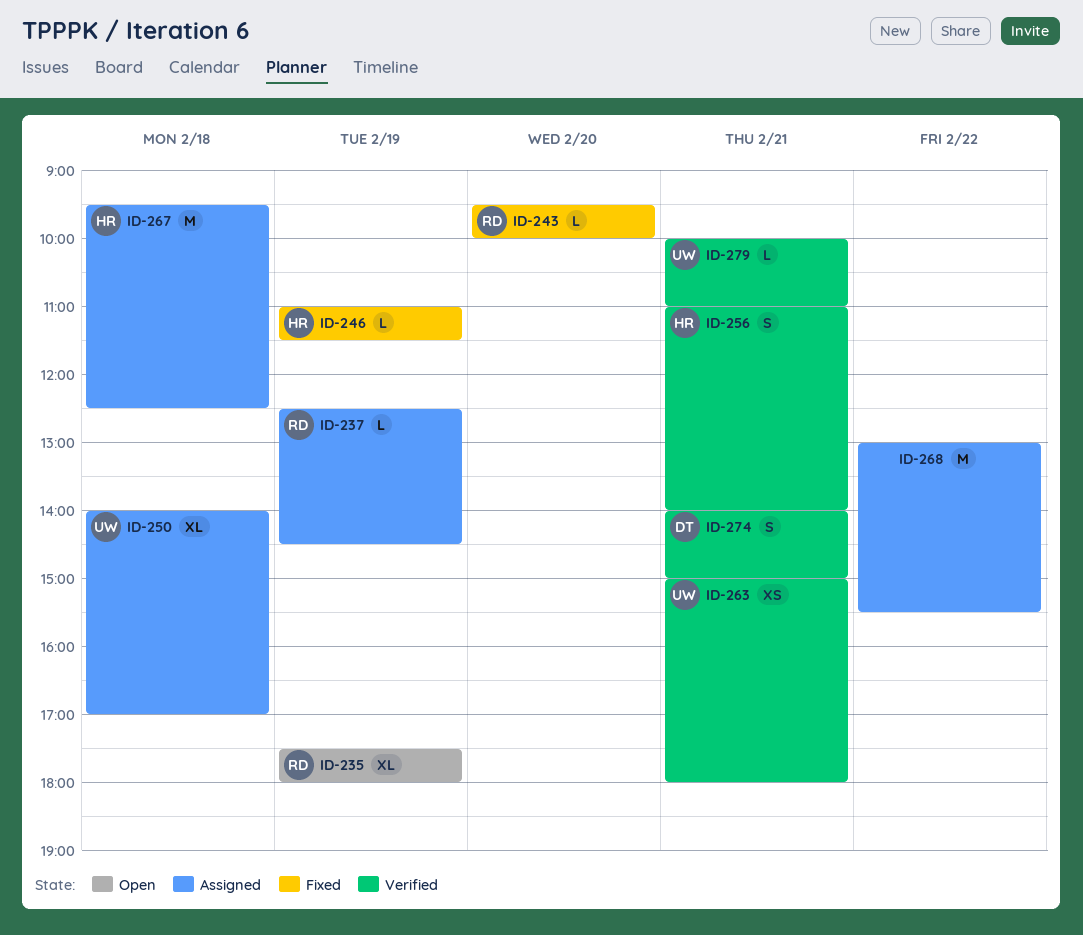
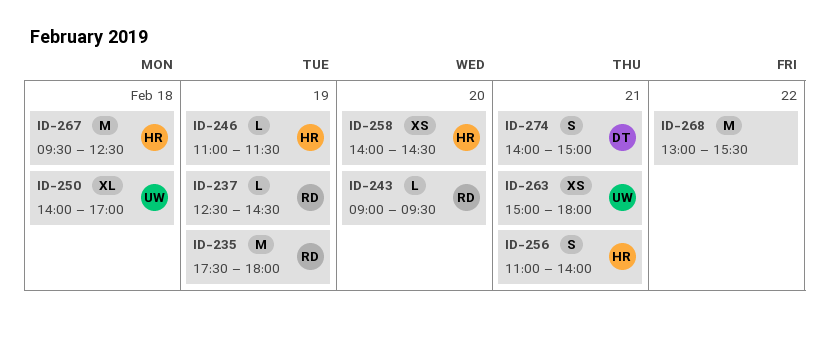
ID-235, estimate: XL -> M
ID-243, begins: 09:30 -> 09:00
ID-243, ends: 10:00 -> 09:30
ID-258: none -> present
ID-279: present -> none

